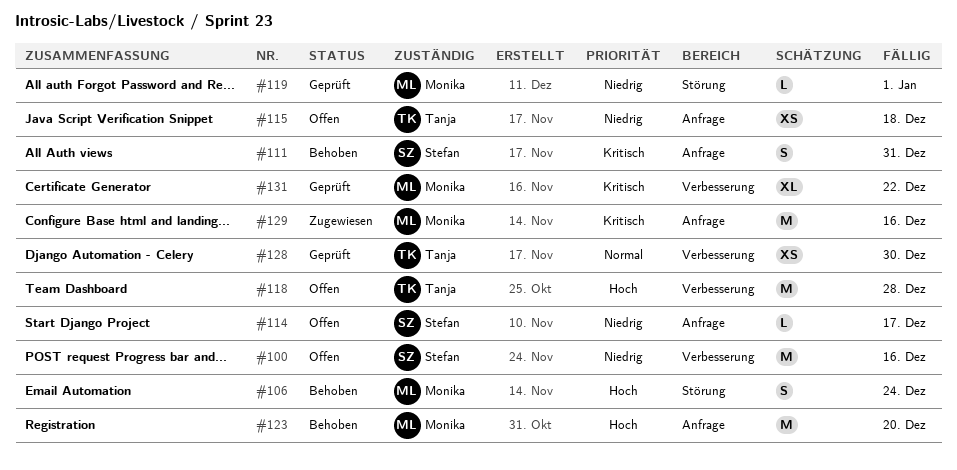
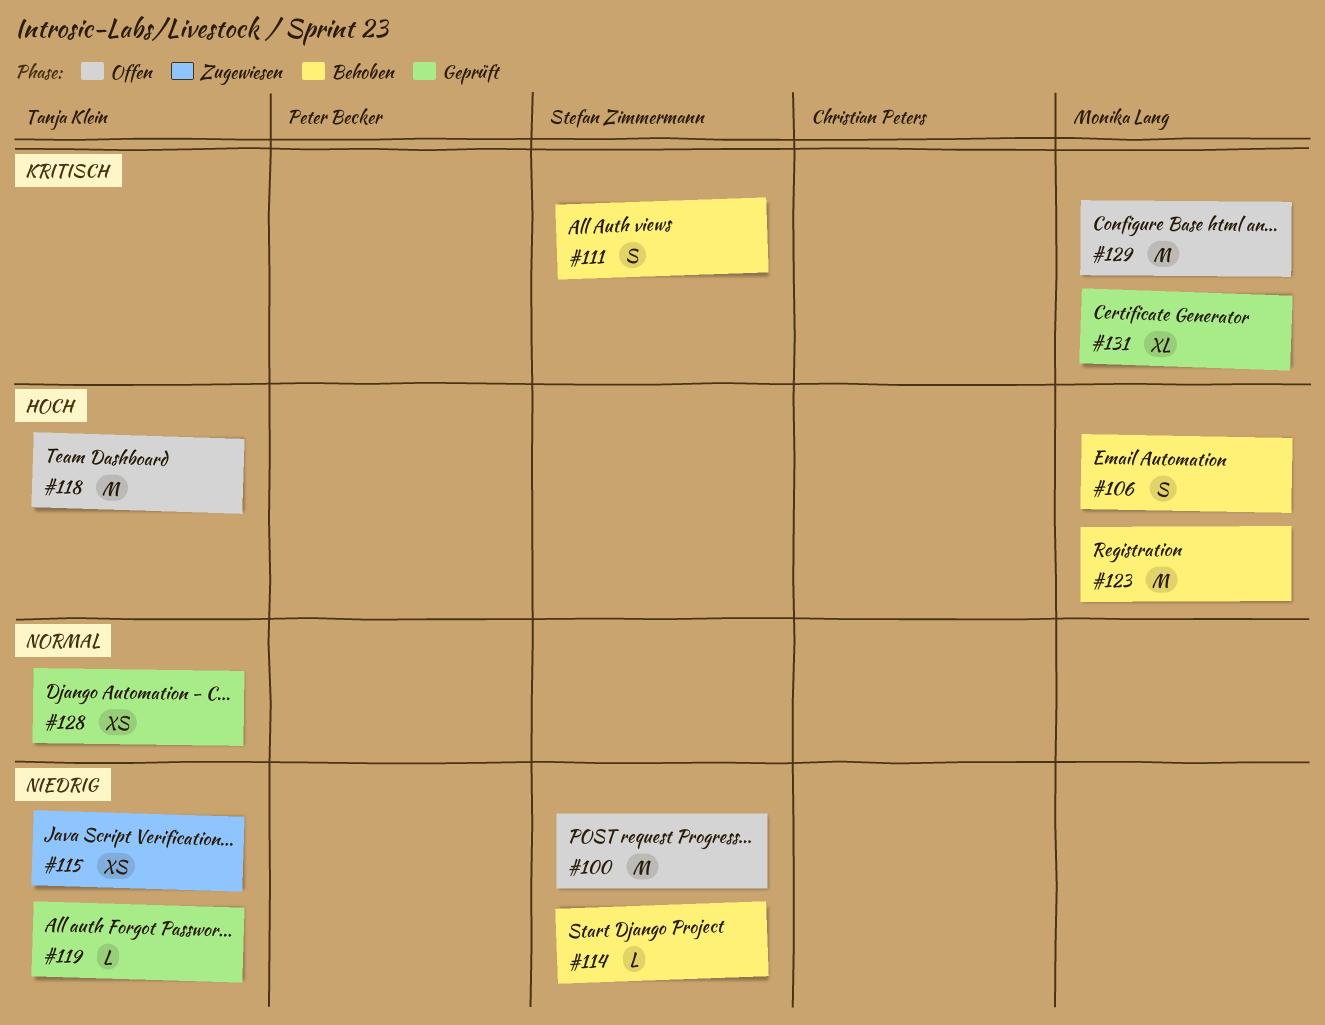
#114, status: Offen -> Behoben
#115, status: Offen -> Zugewiesen
#119, owner: Monika Lang -> Tanja Klein
#129, status: Zugewiesen -> Offen

